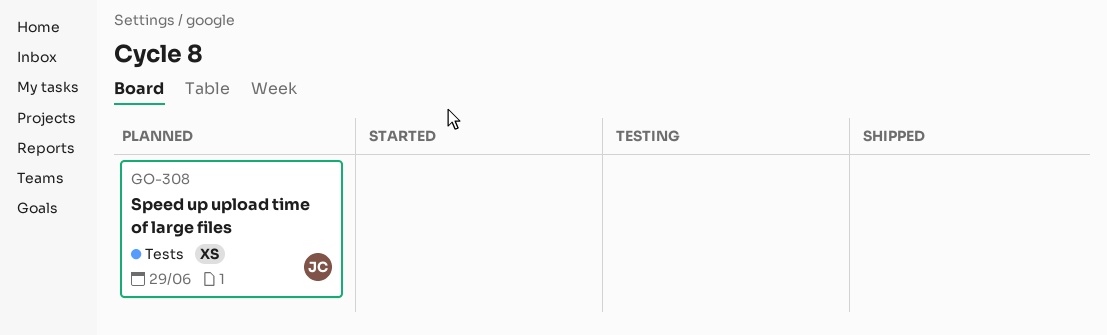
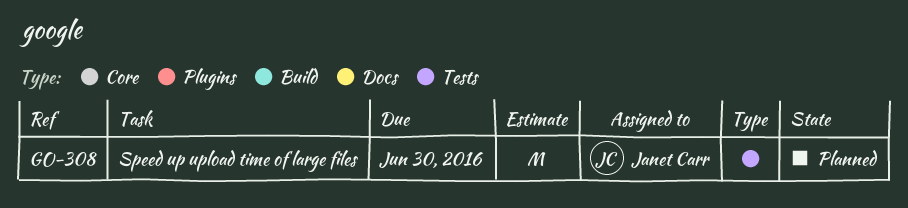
GO-308, estimate: XS -> M
GO-308, due: Jun 29 -> Jun 30

